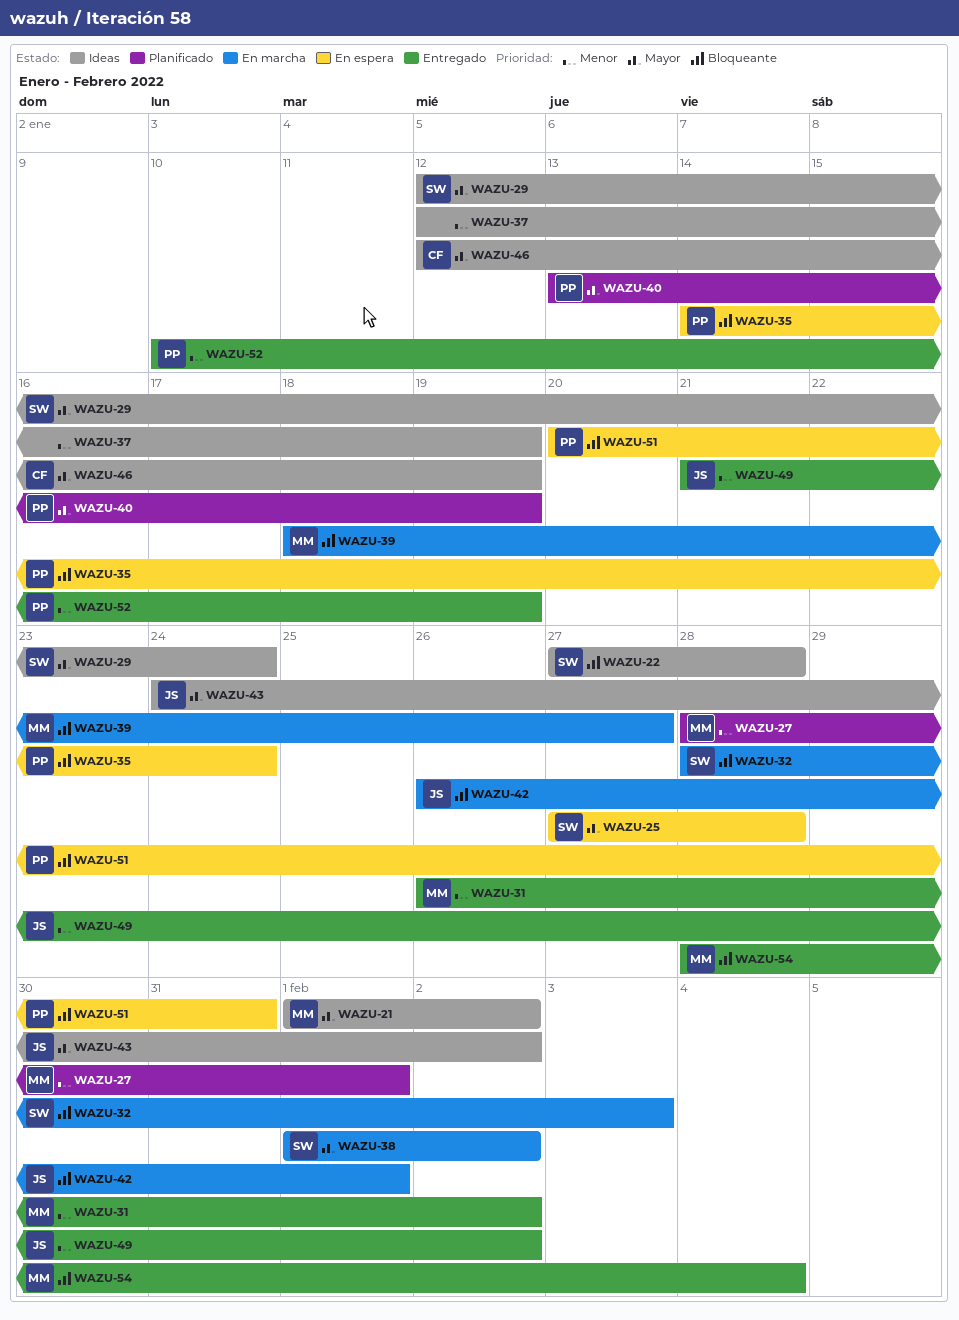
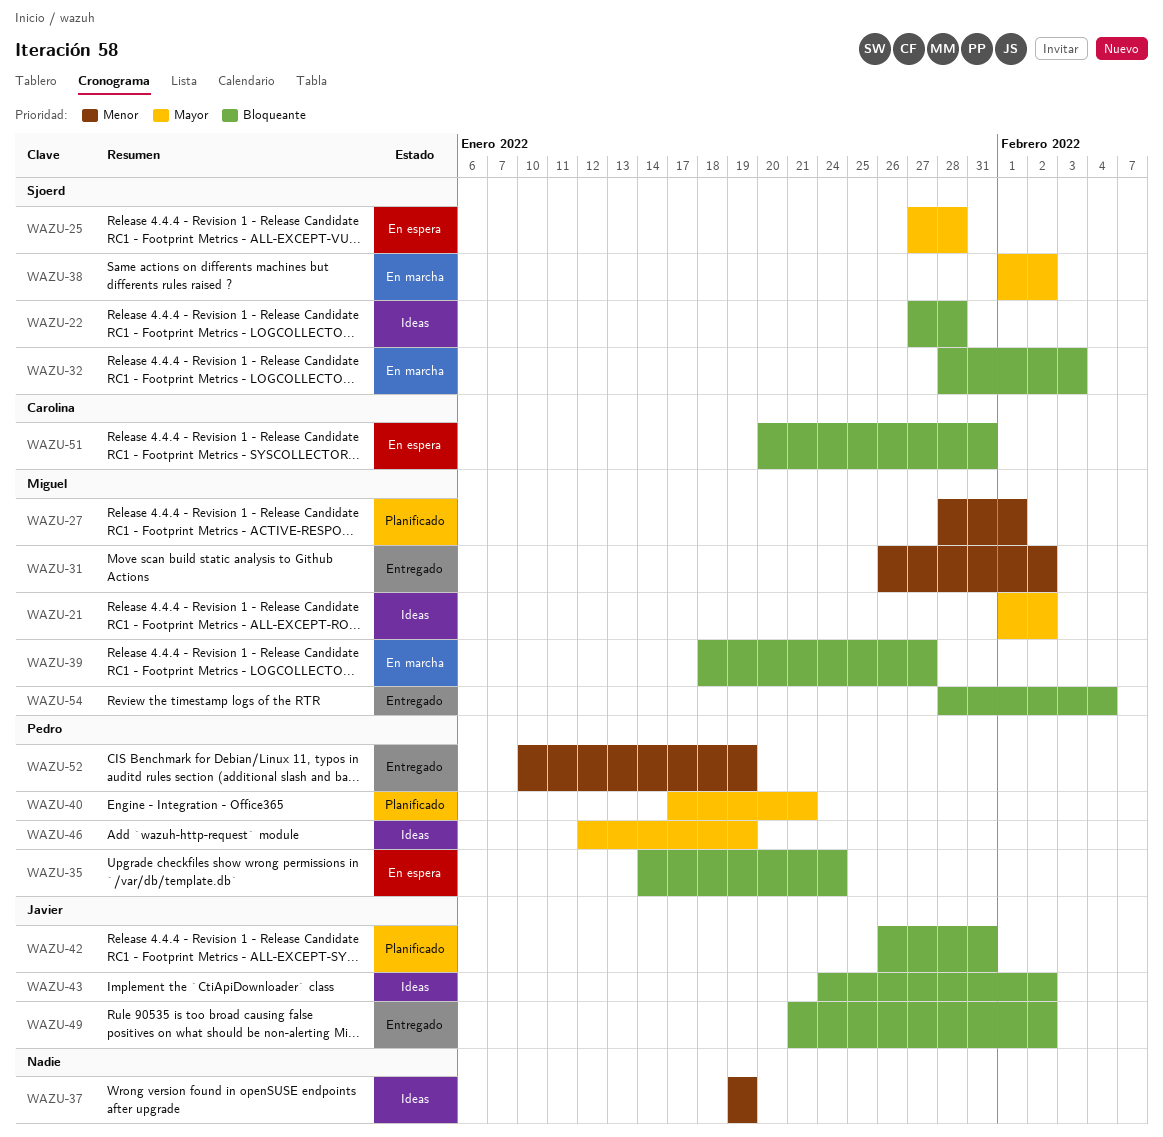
WAZU-29: present -> none
WAZU-37, start: Jan 12 -> Jan 19
WAZU-40, start: Jan 13 -> Jan 17
WAZU-40, due: Jan 19 -> Jan 21
WAZU-42, status: En marcha -> Planificado
WAZU-42, due: Feb 1 -> Jan 31
WAZU-43, priority: Mayor -> Bloqueante
WAZU-46, owner: Carolina -> Pedro
WAZU-49, priority: Menor -> Bloqueante
WAZU-51, owner: Pedro -> Carolina

